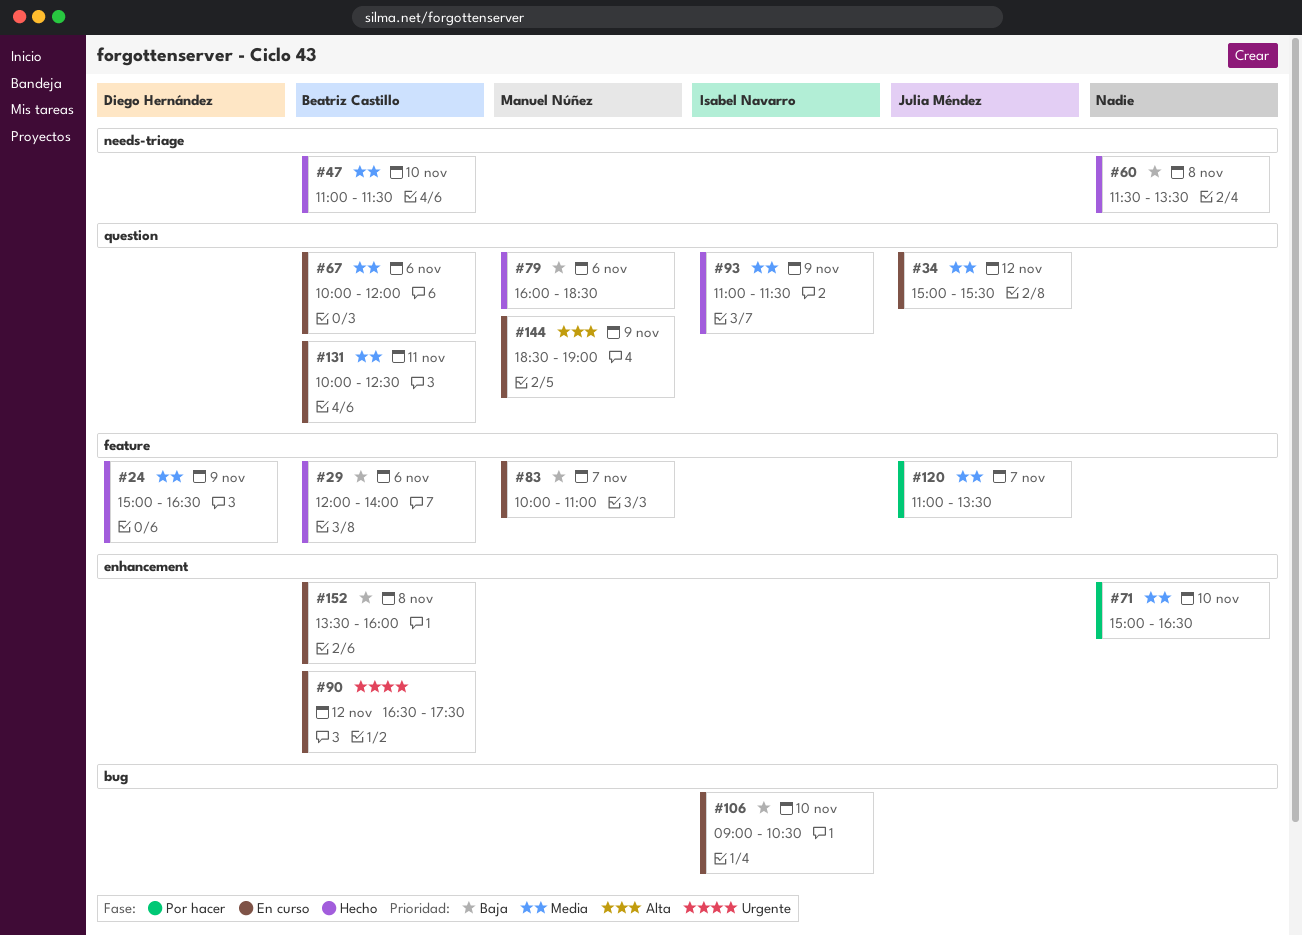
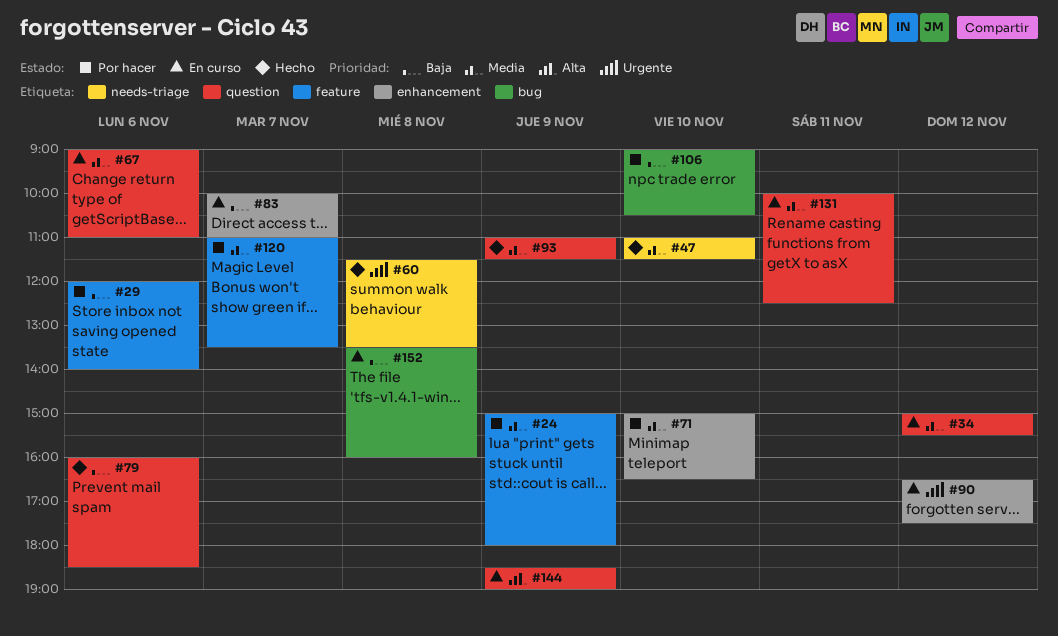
#24, status: Hecho -> Por hacer
#24, ends: 16:30 -> 18:00
#29, status: Hecho -> Por hacer
#60, priority: Baja -> Urgente
#67, begins: 10:00 -> 09:00
#67, ends: 12:00 -> 11:00
#83, label: feature -> enhancement
#106, status: En curso -> Por hacer
#152, label: enhancement -> bug

